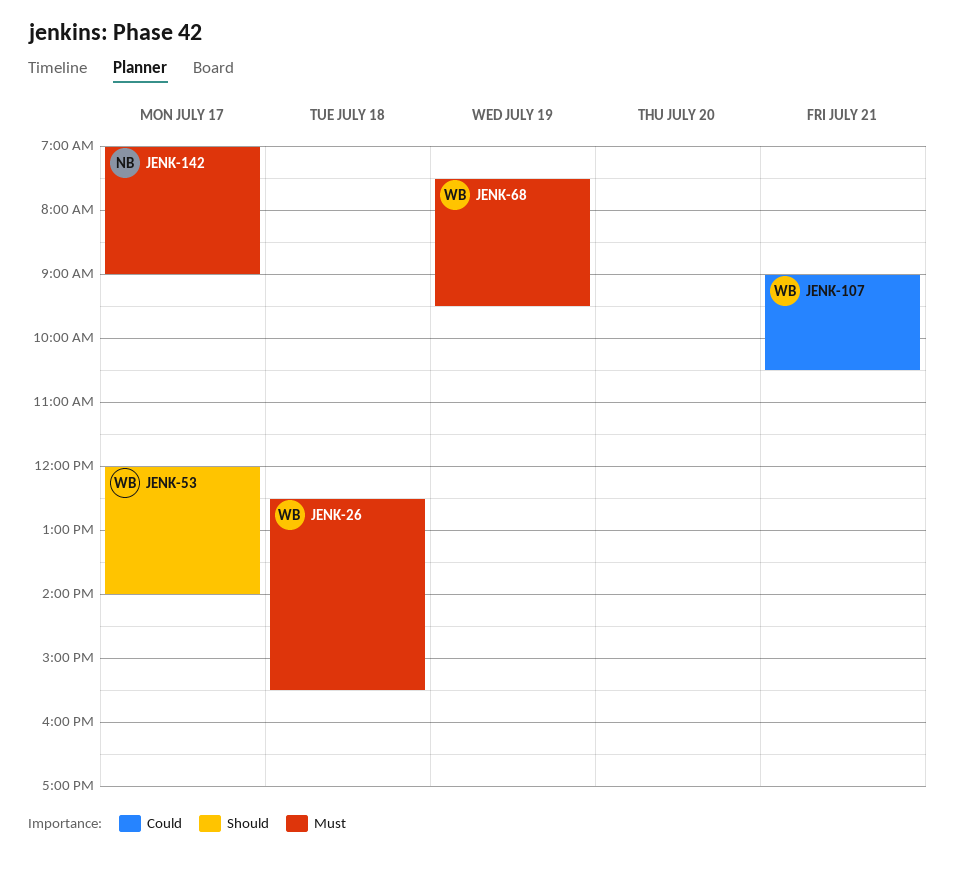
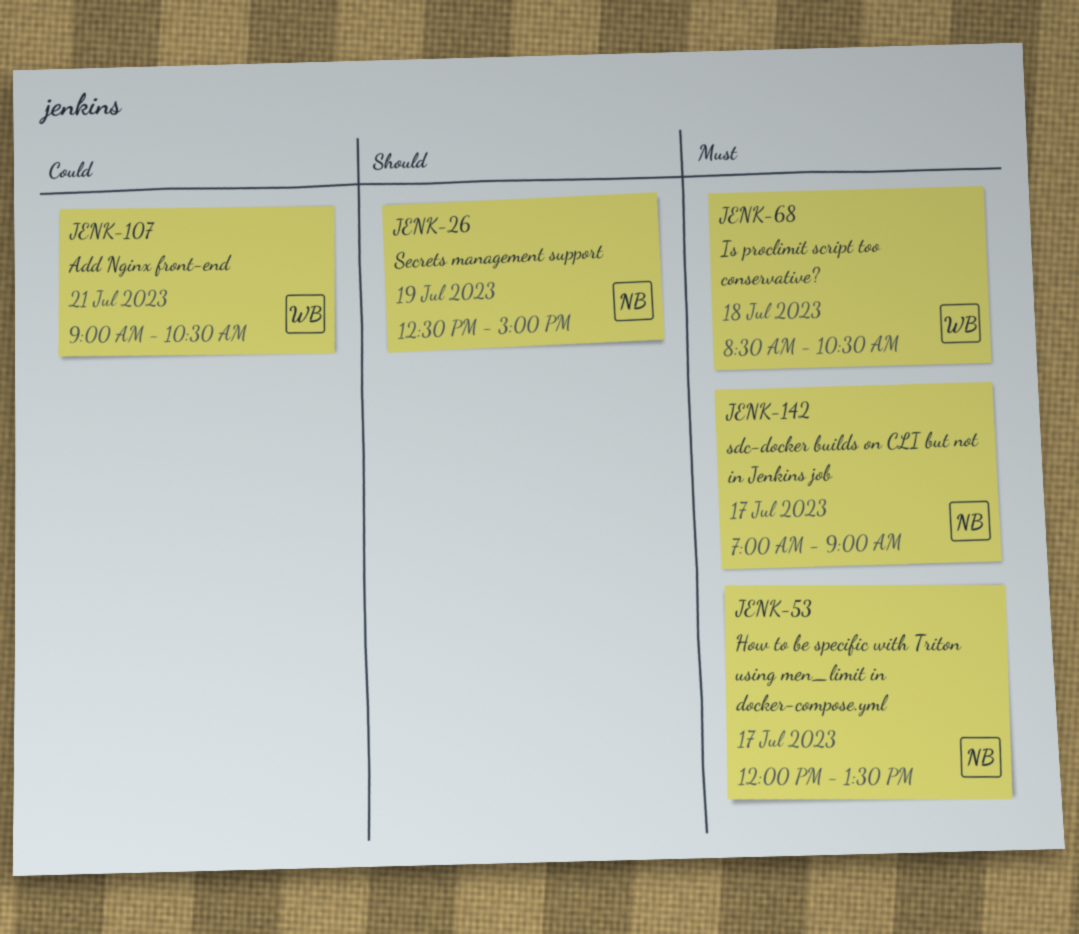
JENK-26, owner: WB -> NB
JENK-26, priority: Must -> Should
JENK-26, day: Jul 18 -> Jul 19
JENK-26, ends: 15:30 -> 15:00
JENK-53, owner: WB -> NB
JENK-53, priority: Should -> Must
JENK-53, ends: 14:00 -> 13:30
JENK-68, day: Jul 19 -> Jul 18
JENK-68, begins: 07:30 -> 08:30
JENK-68, ends: 09:30 -> 10:30

